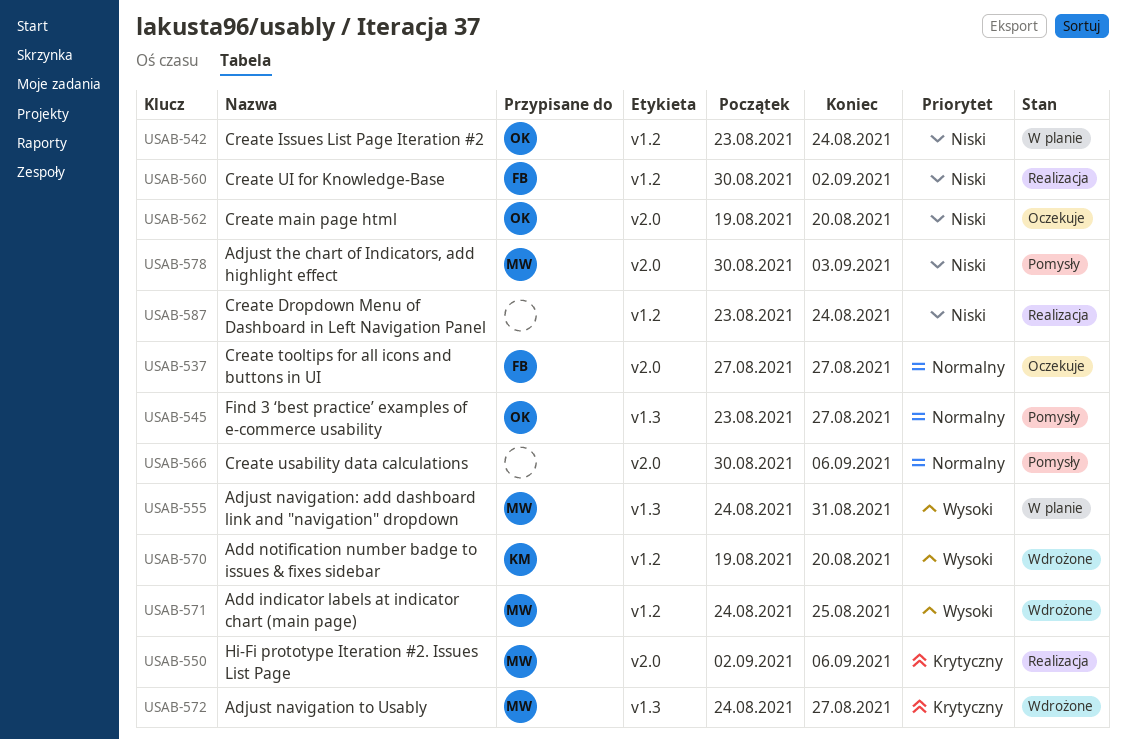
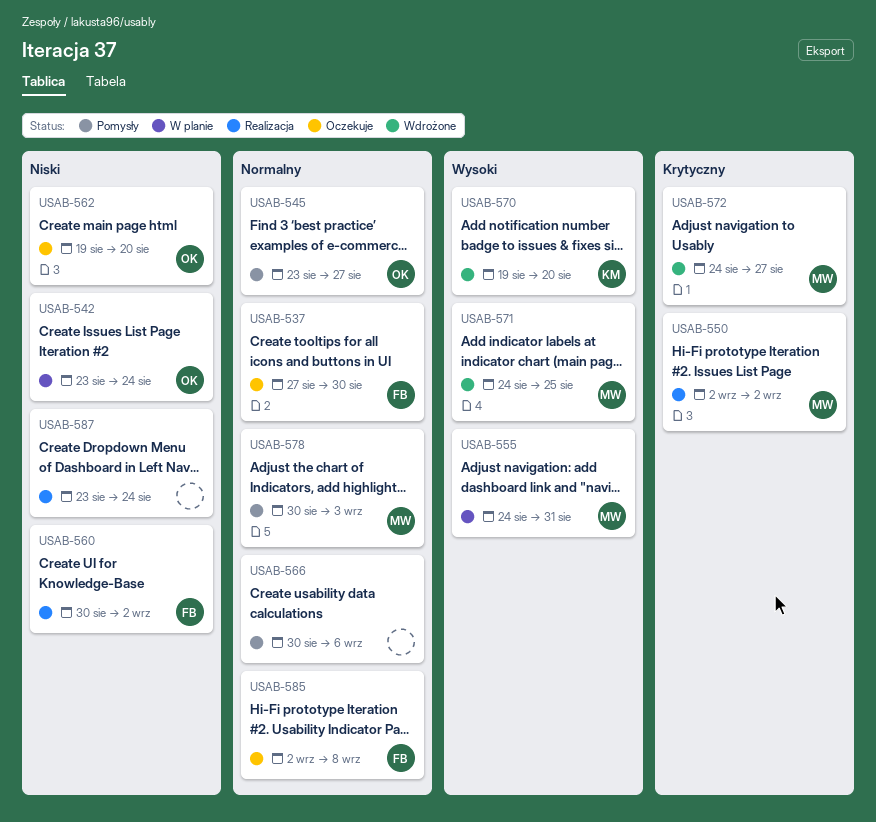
USAB-537, due: Aug 27 -> Aug 30
USAB-550, due: Sep 6 -> Sep 2
USAB-578, priority: Niski -> Normalny
USAB-585: none -> present

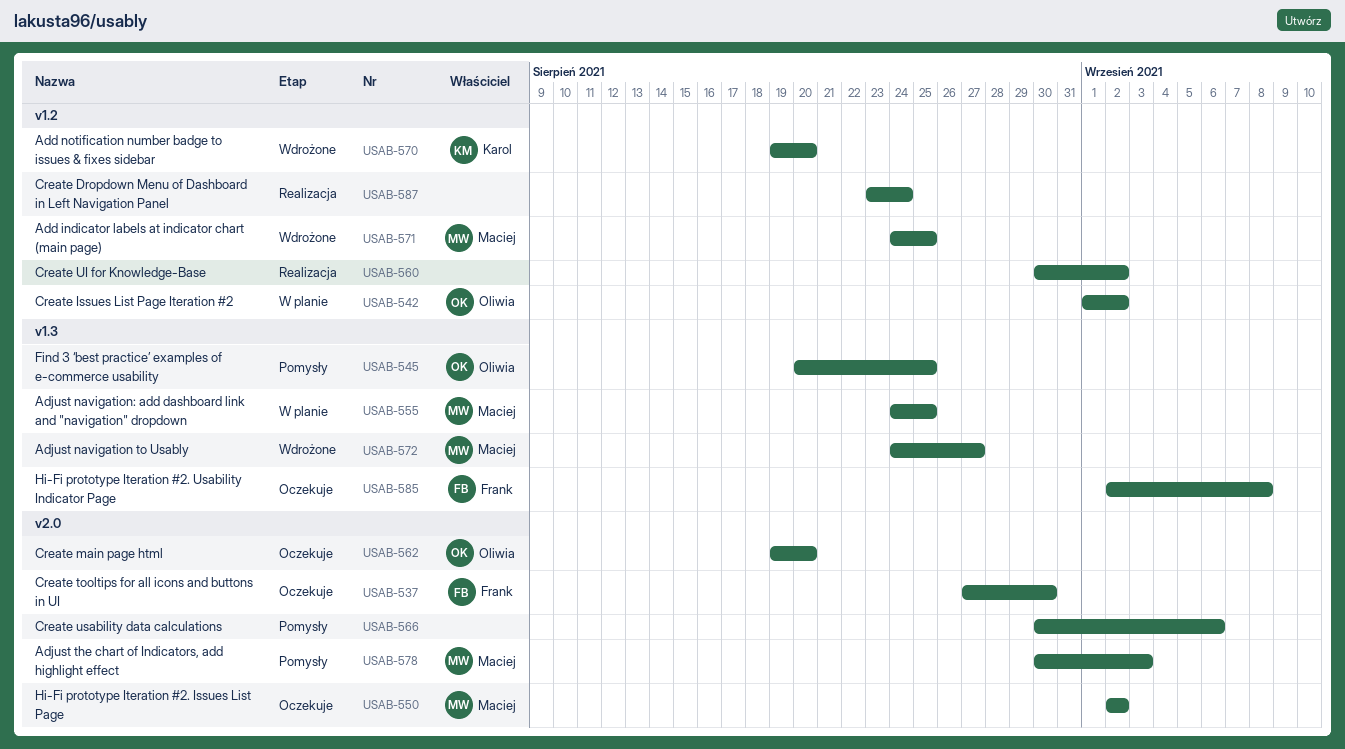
USAB-542, start: Aug 23 -> Sep 1
USAB-542, due: Aug 24 -> Sep 2
USAB-545, start: Aug 23 -> Aug 20
USAB-545, due: Aug 27 -> Aug 25
USAB-550, status: Realizacja -> Oczekuje
USAB-555, due: Aug 31 -> Aug 25
USAB-560, owner: Frank -> none

